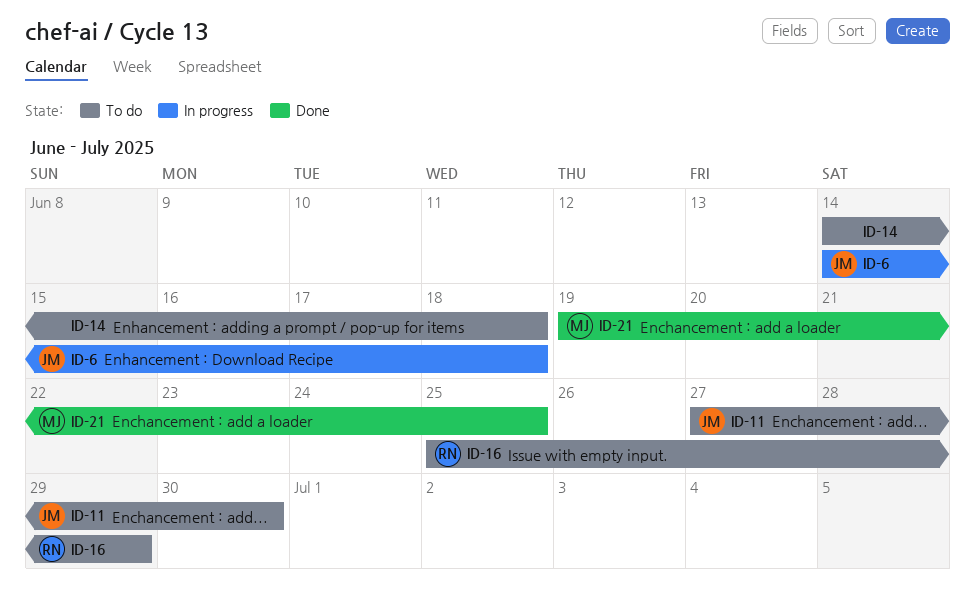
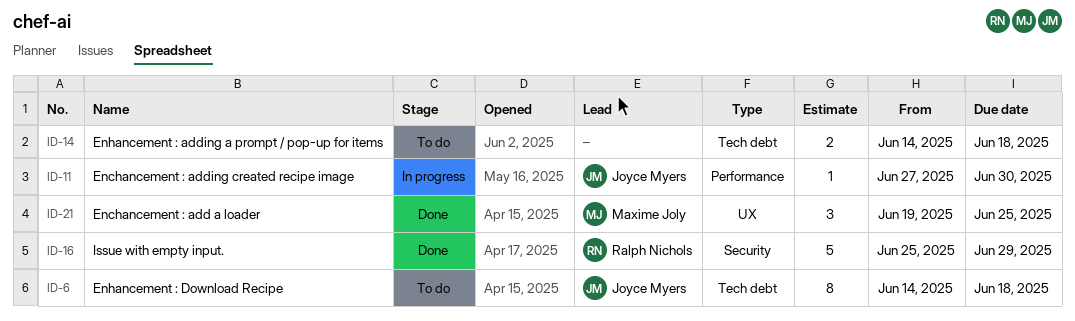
ID-6, status: In progress -> To do
ID-11, status: To do -> In progress
ID-16, status: To do -> Done

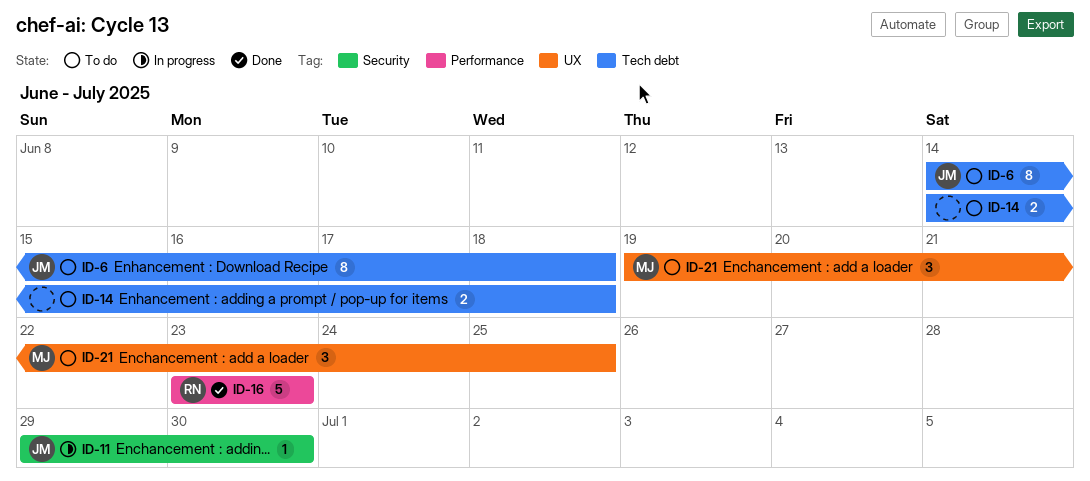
ID-11, label: Performance -> Security
ID-11, start: Jun 27 -> Jun 29
ID-16, label: Security -> Performance
ID-16, start: Jun 25 -> Jun 23
ID-16, due: Jun 29 -> Jun 23
ID-21, status: Done -> To do

